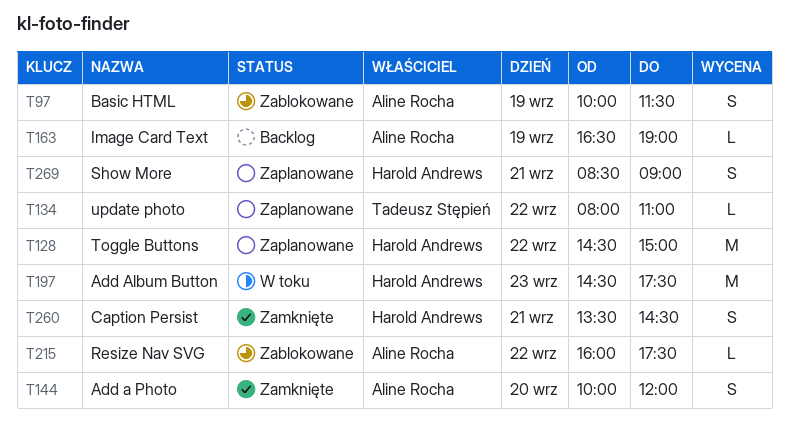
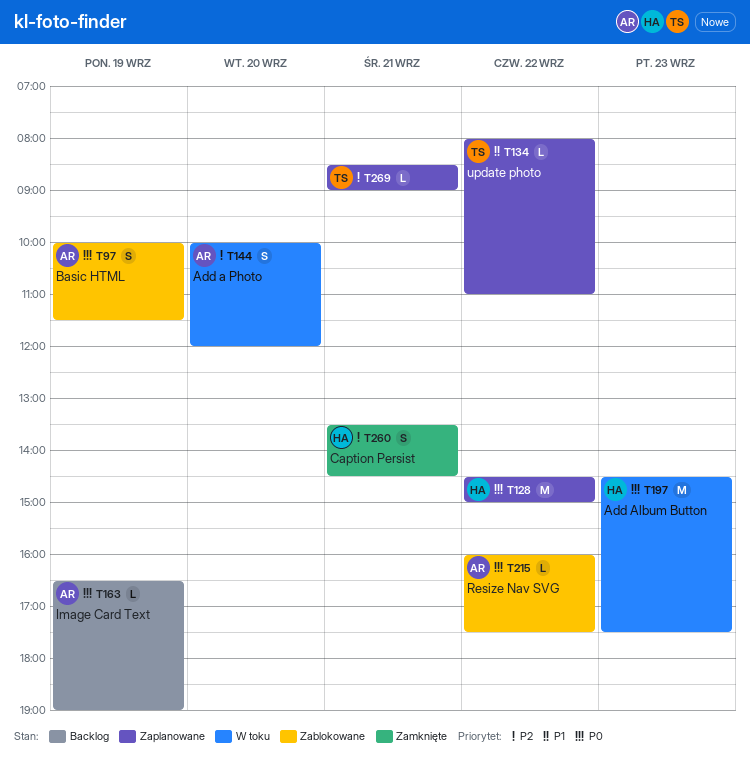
T144, status: Zamknięte -> W toku
T269, owner: Harold Andrews -> Tadeusz Stępień
T269, estimate: S -> L

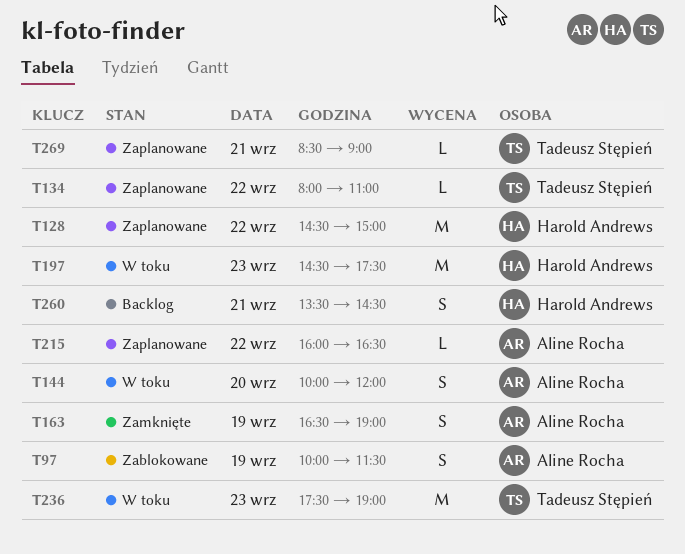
T163, status: Backlog -> Zamknięte
T163, estimate: L -> S
T215, status: Zablokowane -> Zaplanowane
T215, ends: 17:30 -> 16:30
T236: none -> present
T260, status: Zamknięte -> Backlog

